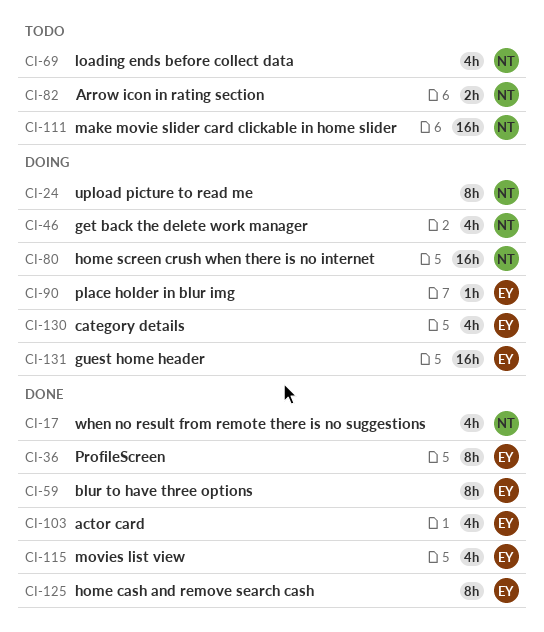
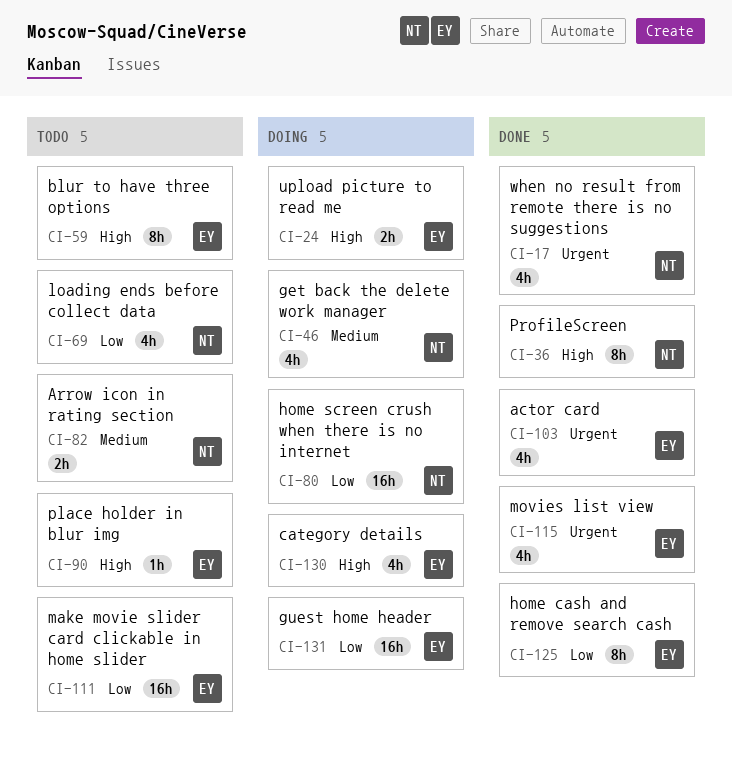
CI-24, owner: NT -> EY
CI-24, estimate: 8h -> 2h
CI-36, owner: EY -> NT
CI-59, status: Done -> Todo
CI-90, status: Doing -> Todo
CI-111, owner: NT -> EY

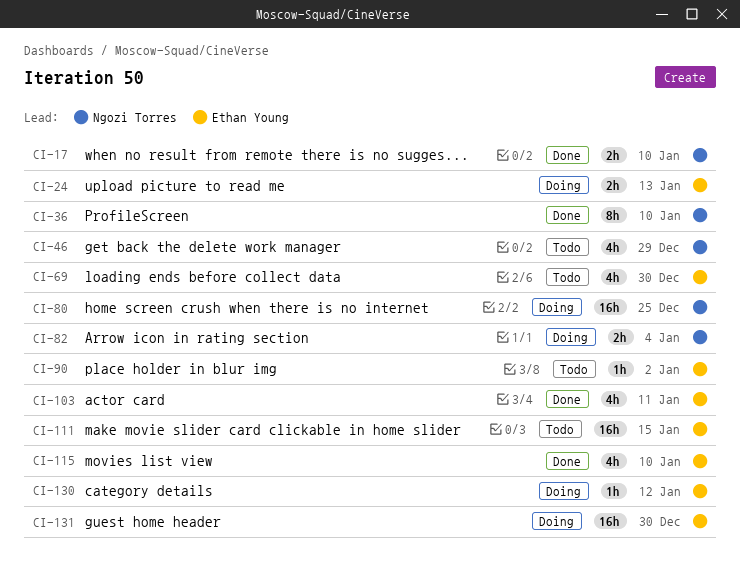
CI-17, estimate: 4h -> 2h
CI-46, status: Doing -> Todo
CI-59: present -> none
CI-69, owner: Ngozi Torres -> Ethan Young
CI-82, status: Todo -> Doing
CI-125: present -> none
CI-130, estimate: 4h -> 1h

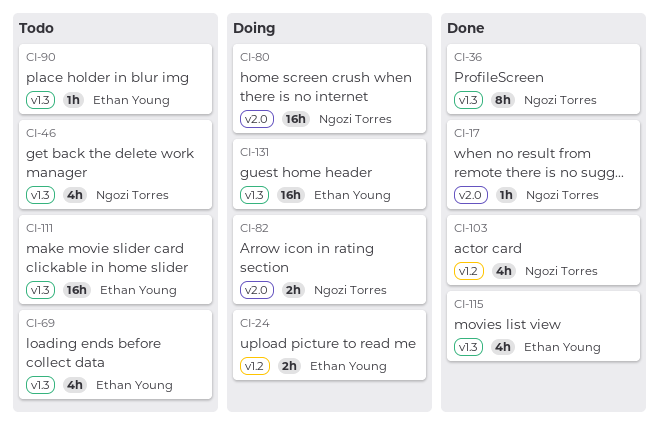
CI-17, estimate: 2h -> 1h
CI-103, owner: Ethan Young -> Ngozi Torres
CI-130: present -> none

